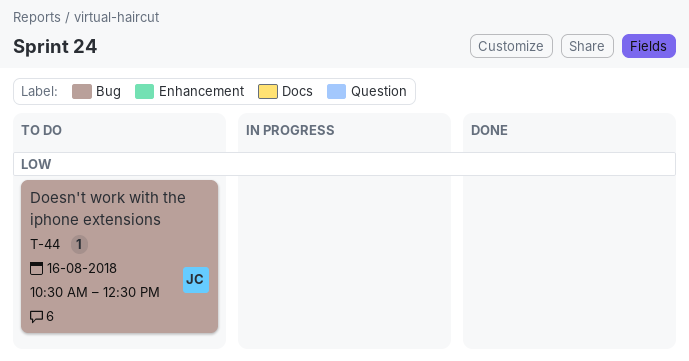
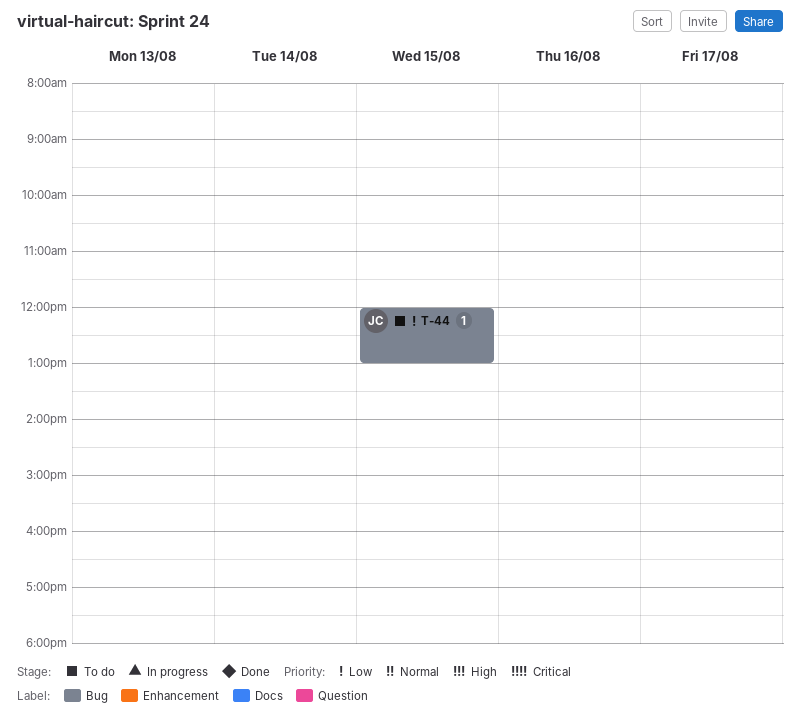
T-44, day: Aug 16 -> Aug 15
T-44, begins: 10:30 -> 12:00
T-44, ends: 12:30 -> 13:00

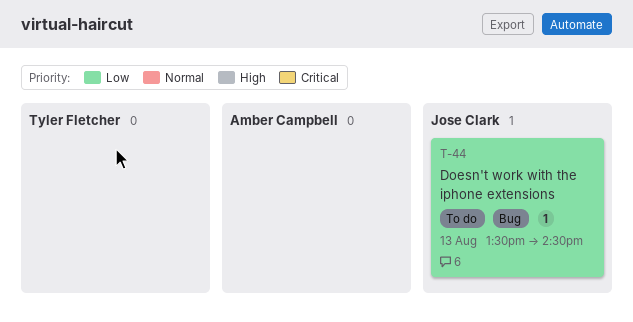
T-44, day: Aug 15 -> Aug 13
T-44, begins: 12:00 -> 13:30
T-44, ends: 13:00 -> 14:30

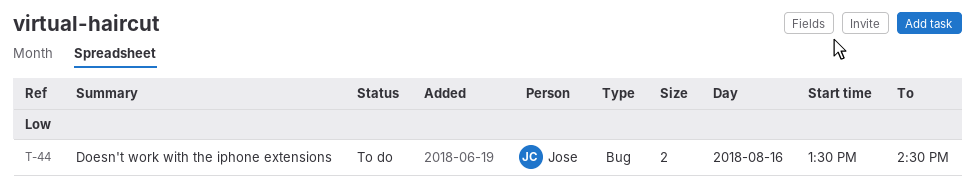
T-44, estimate: 1 -> 2
T-44, day: Aug 13 -> Aug 16

